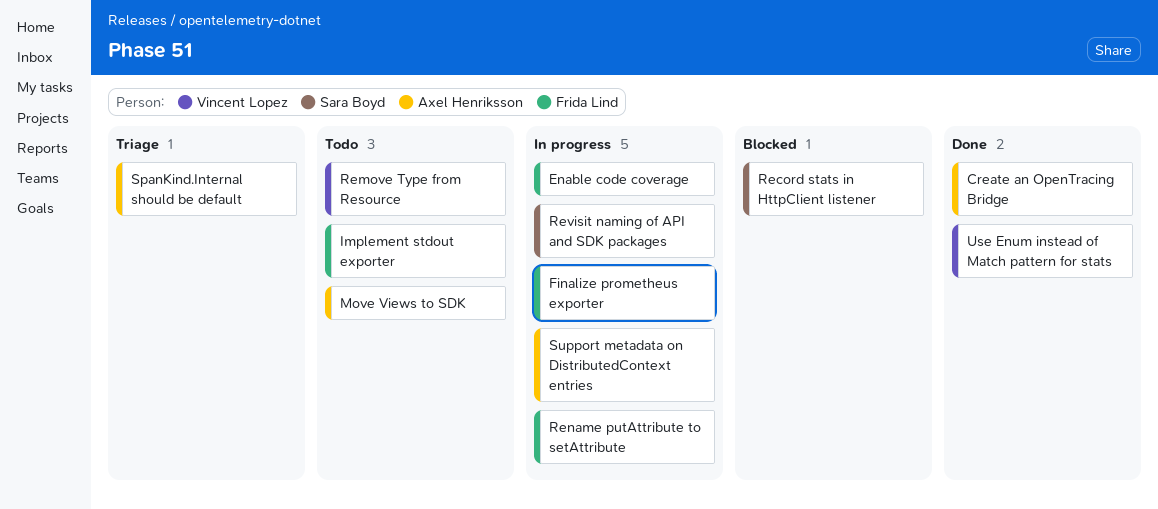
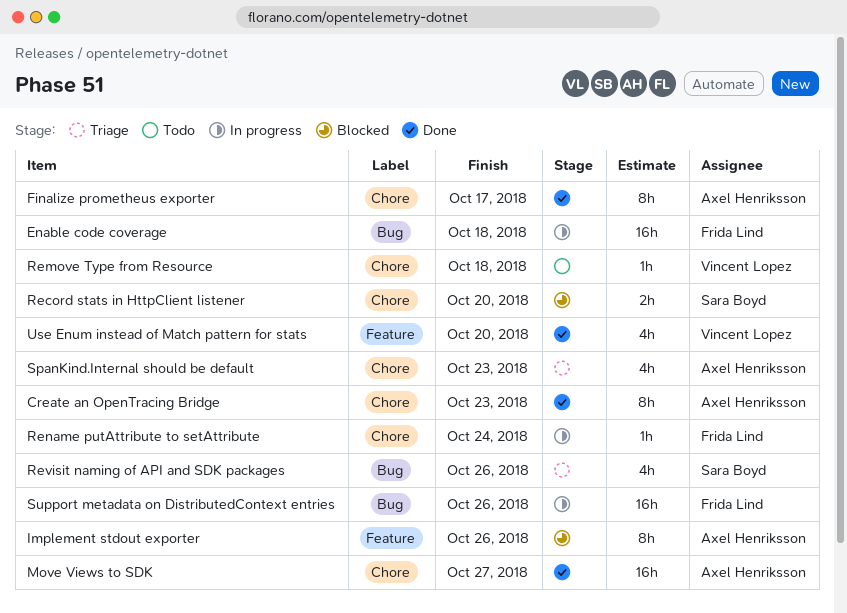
Finalize prometheus exporter, status: In progress -> Done
Finalize prometheus exporter, owner: Frida Lind -> Axel Henriksson
Implement stdout exporter, status: Todo -> Blocked
Implement stdout exporter, owner: Frida Lind -> Axel Henriksson
Move Views to SDK, status: Todo -> Done
Revisit naming of API and SDK packages, status: In progress -> Triage
Support metadata on DistributedContext entries, owner: Axel Henriksson -> Frida Lind

